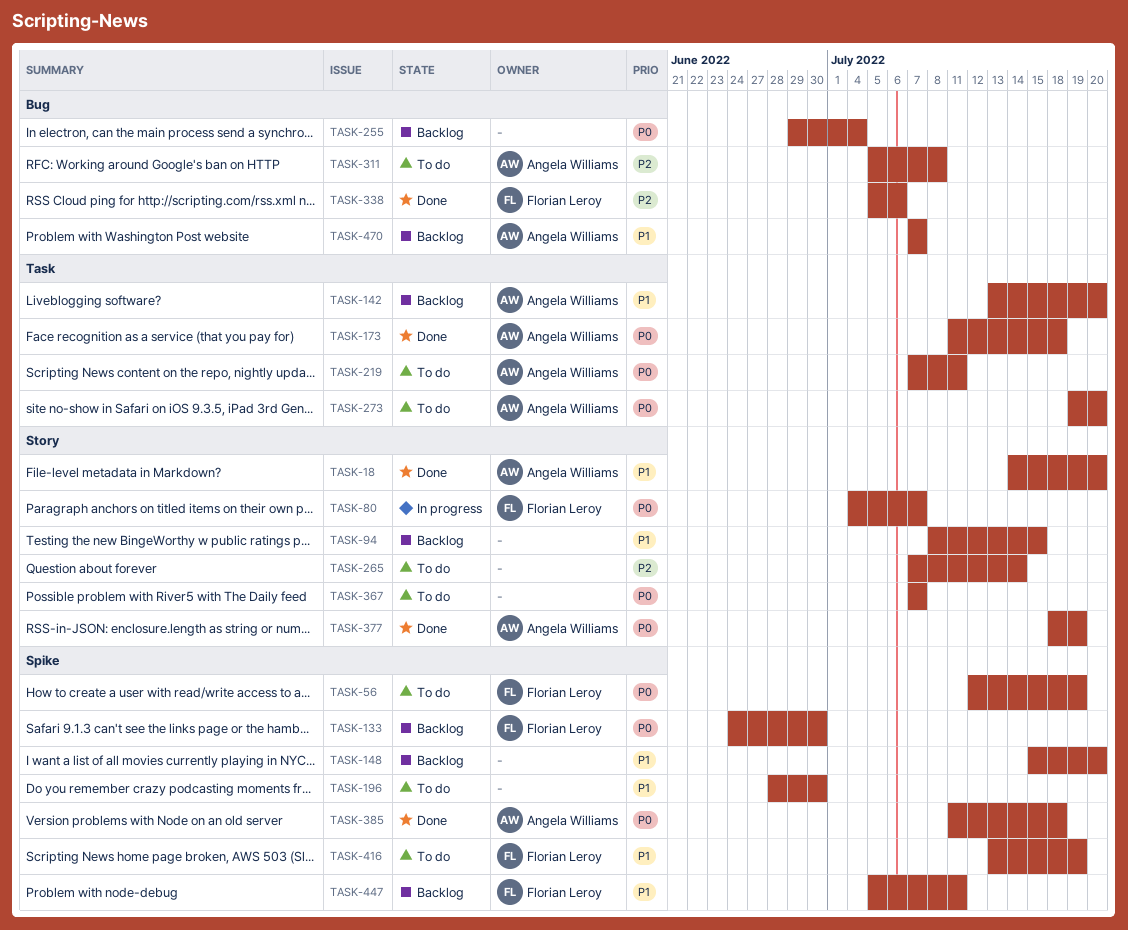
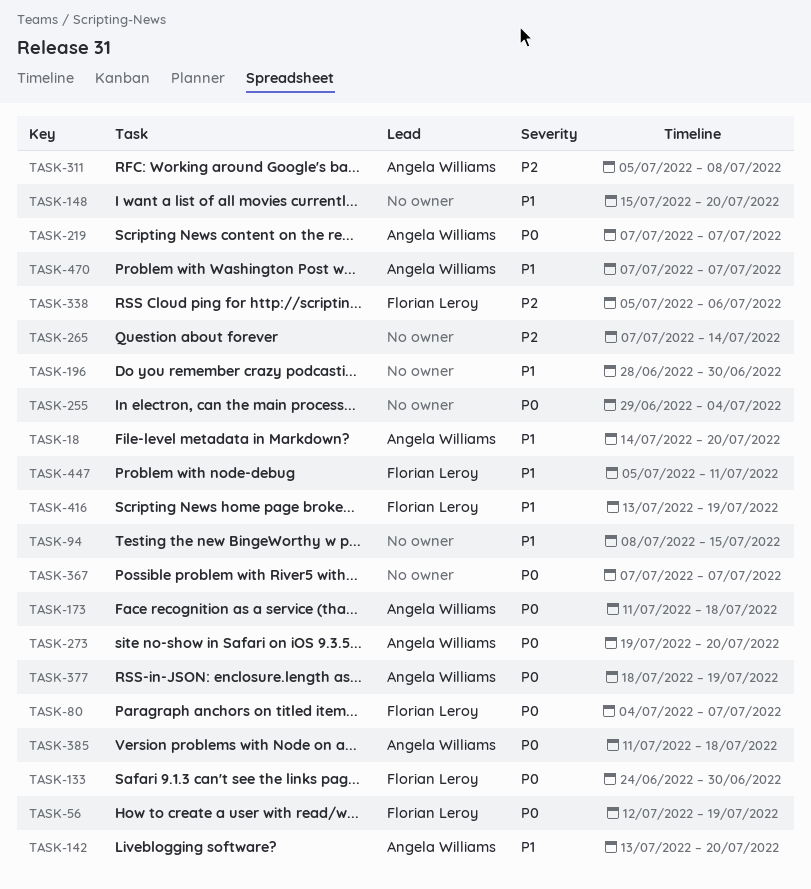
TASK-219, due: Jul 11 -> Jul 7

